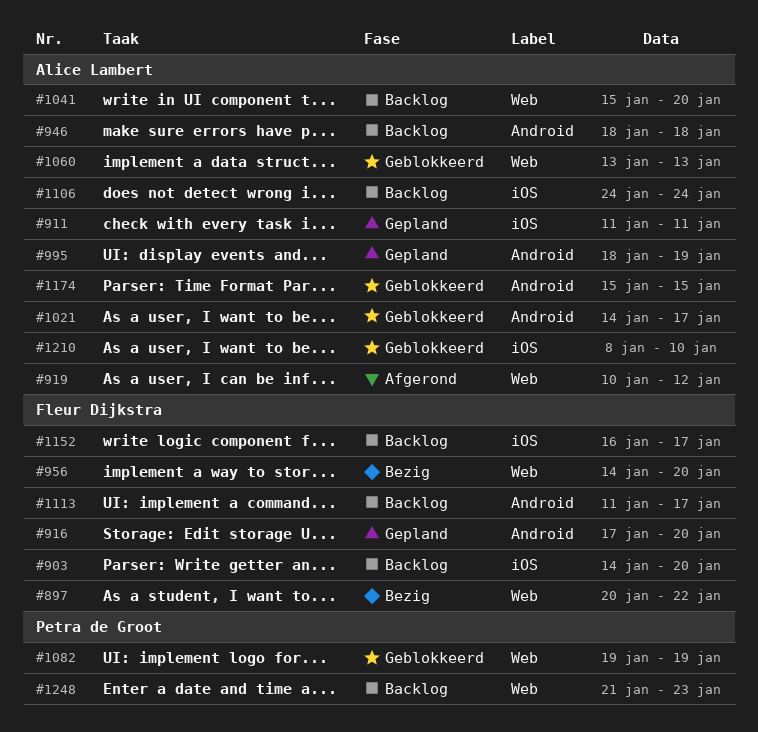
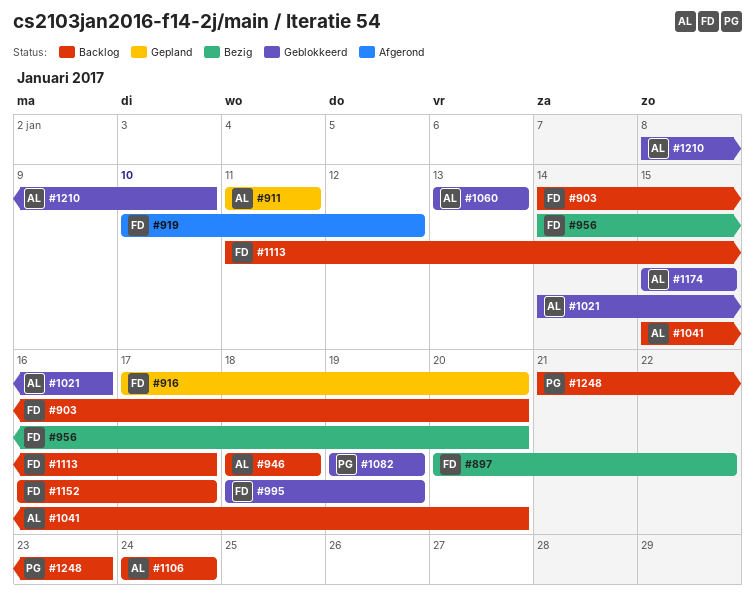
#919, owner: Alice Lambert -> Fleur Dijkstra
#995, status: Gepland -> Geblokkeerd
#995, owner: Alice Lambert -> Fleur Dijkstra
#1021, due: Jan 17 -> Jan 16

